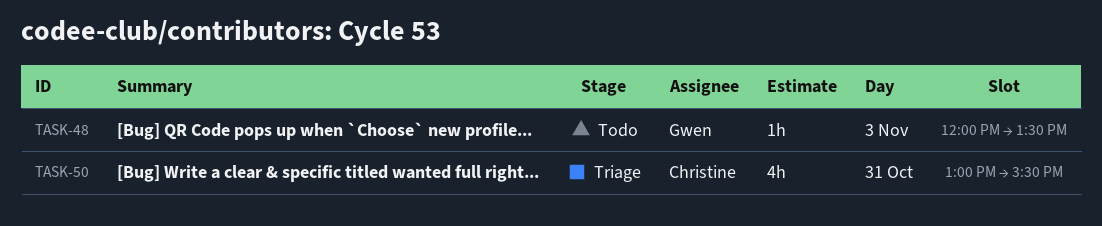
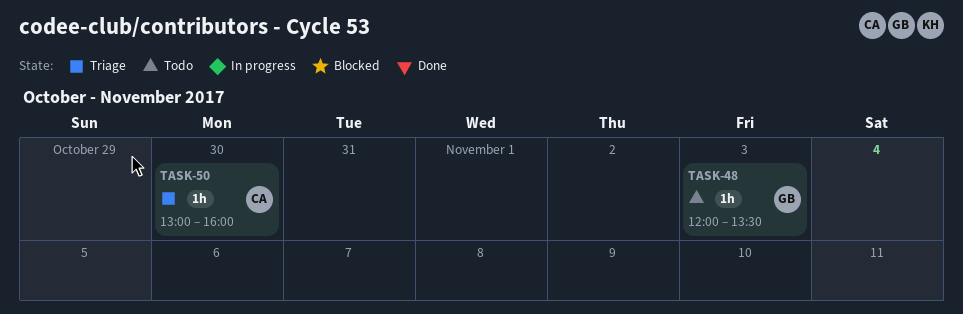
TASK-50, estimate: 4h -> 1h
TASK-50, day: Oct 31 -> Oct 30
TASK-50, ends: 15:30 -> 16:00

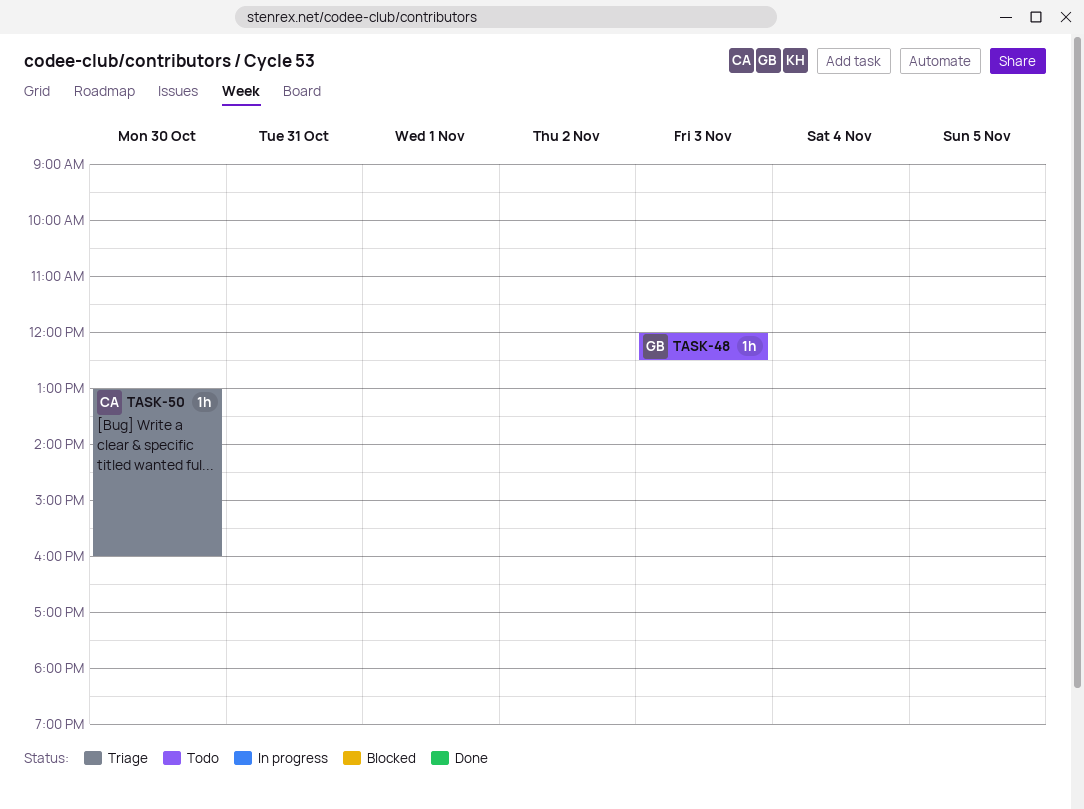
TASK-48, ends: 13:30 -> 12:30

